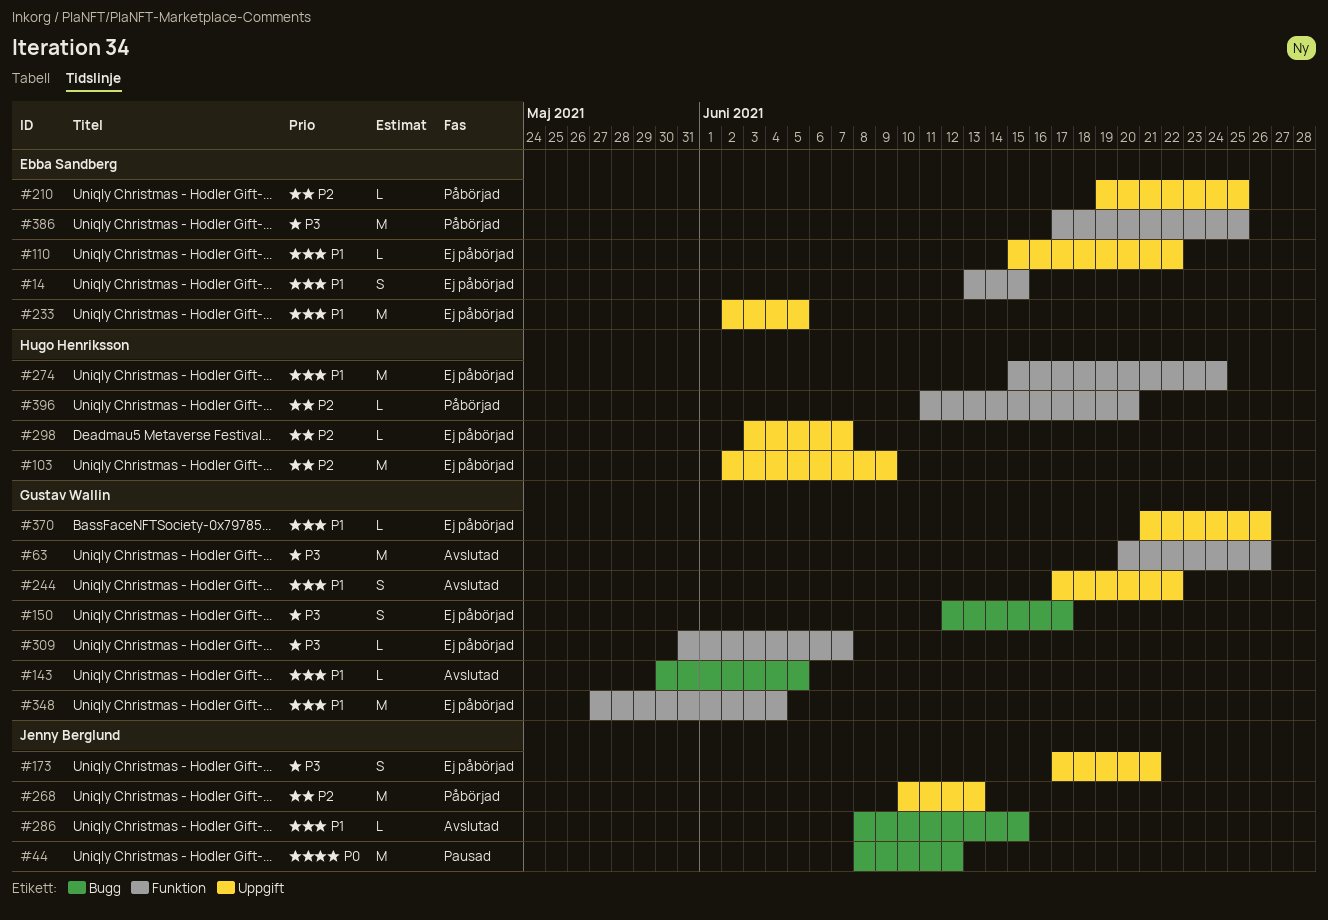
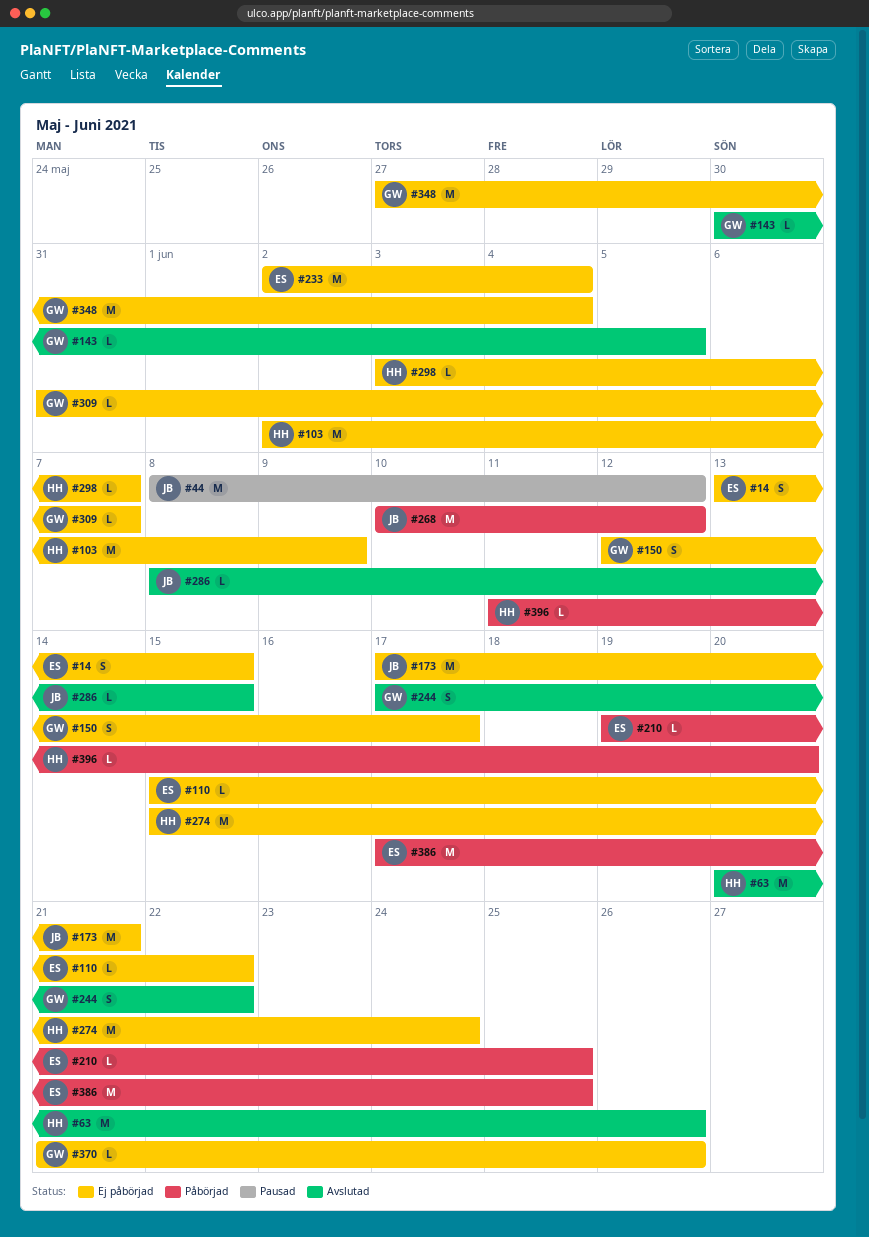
#63, owner: Gustav Wallin -> Hugo Henriksson
#173, estimate: S -> M
#233, due: Jun 5 -> Jun 4
#268, due: Jun 13 -> Jun 12

